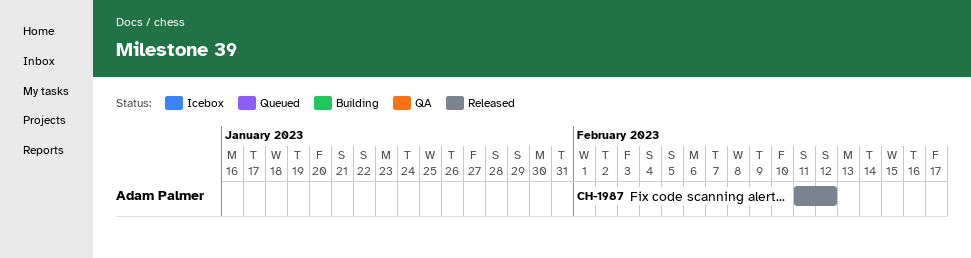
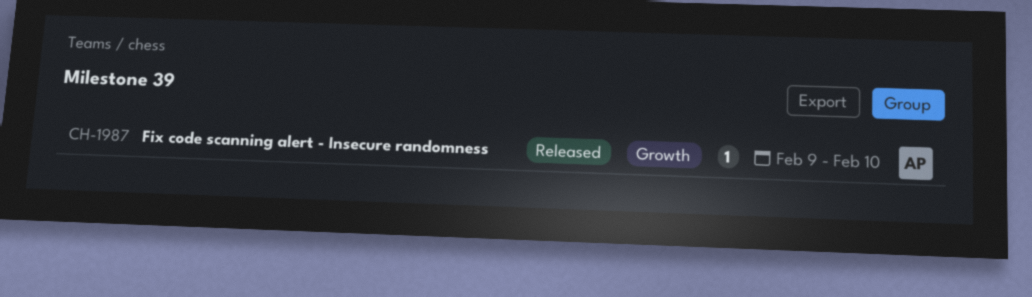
CH-1987, start: Feb 11 -> Feb 9
CH-1987, due: Feb 12 -> Feb 10

